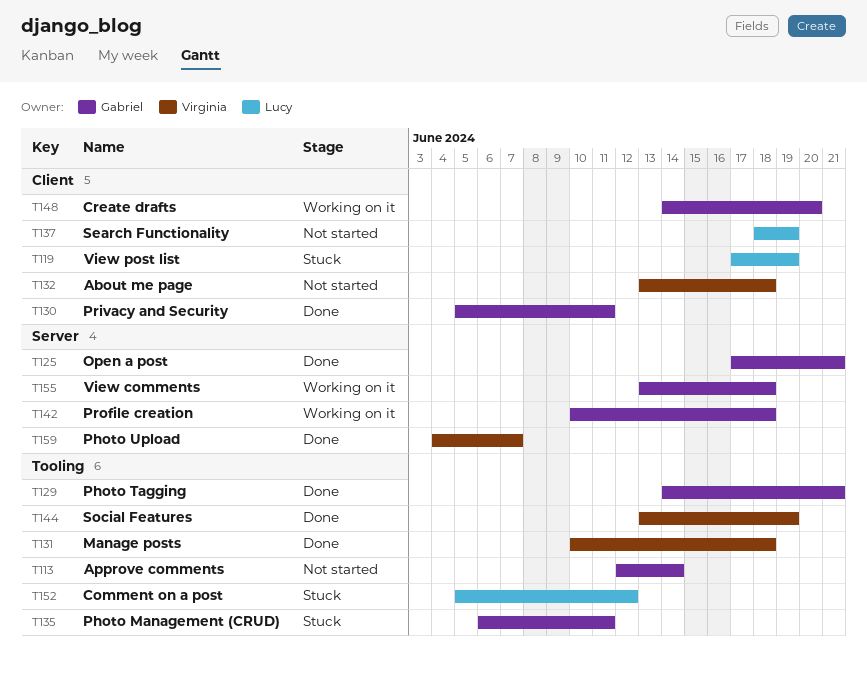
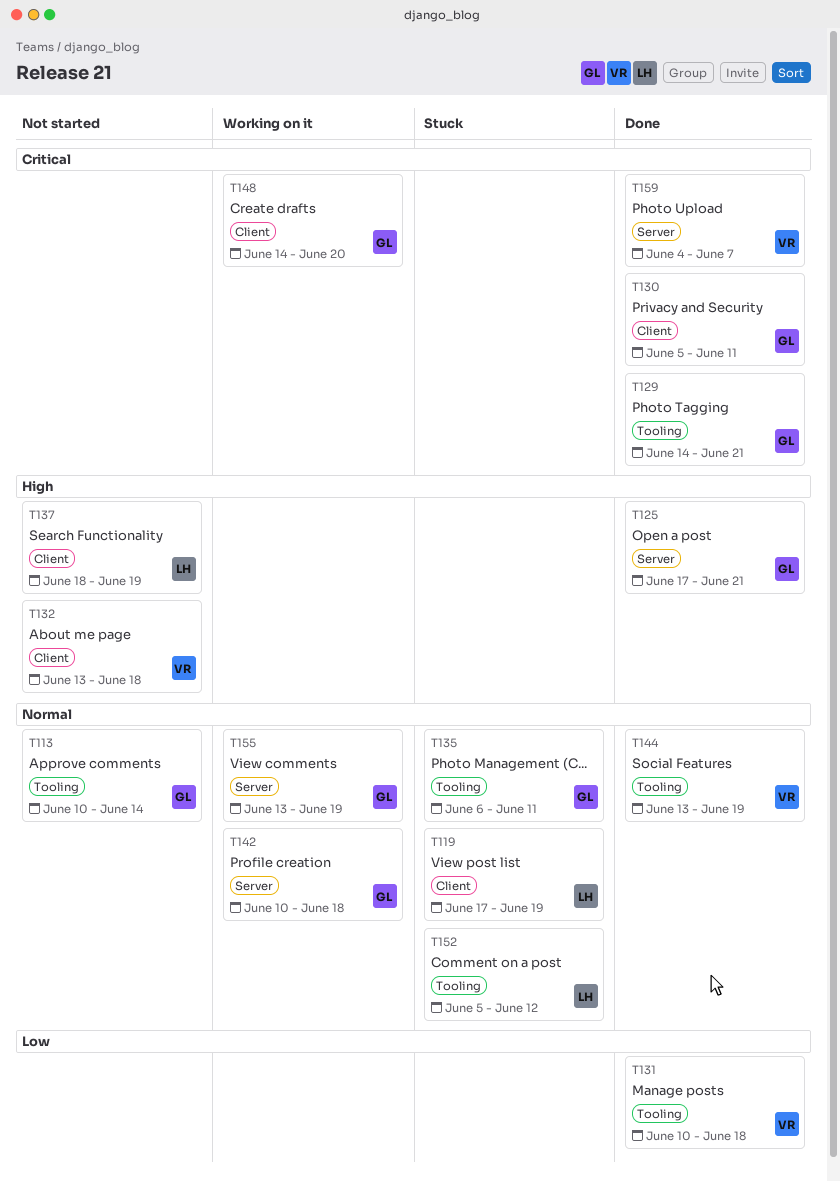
T113, start: Jun 12 -> Jun 10
T155, due: Jun 18 -> Jun 19

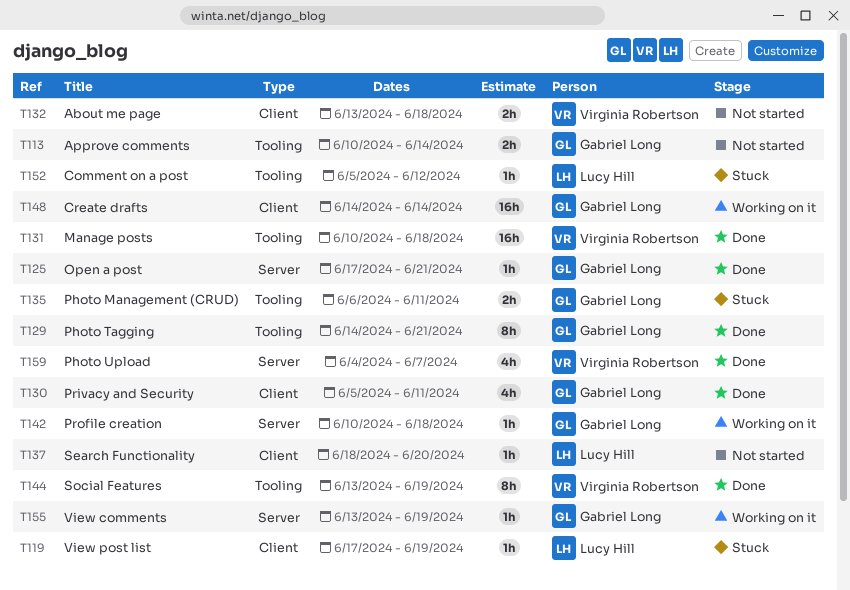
T137, due: Jun 19 -> Jun 20
T148, due: Jun 20 -> Jun 14

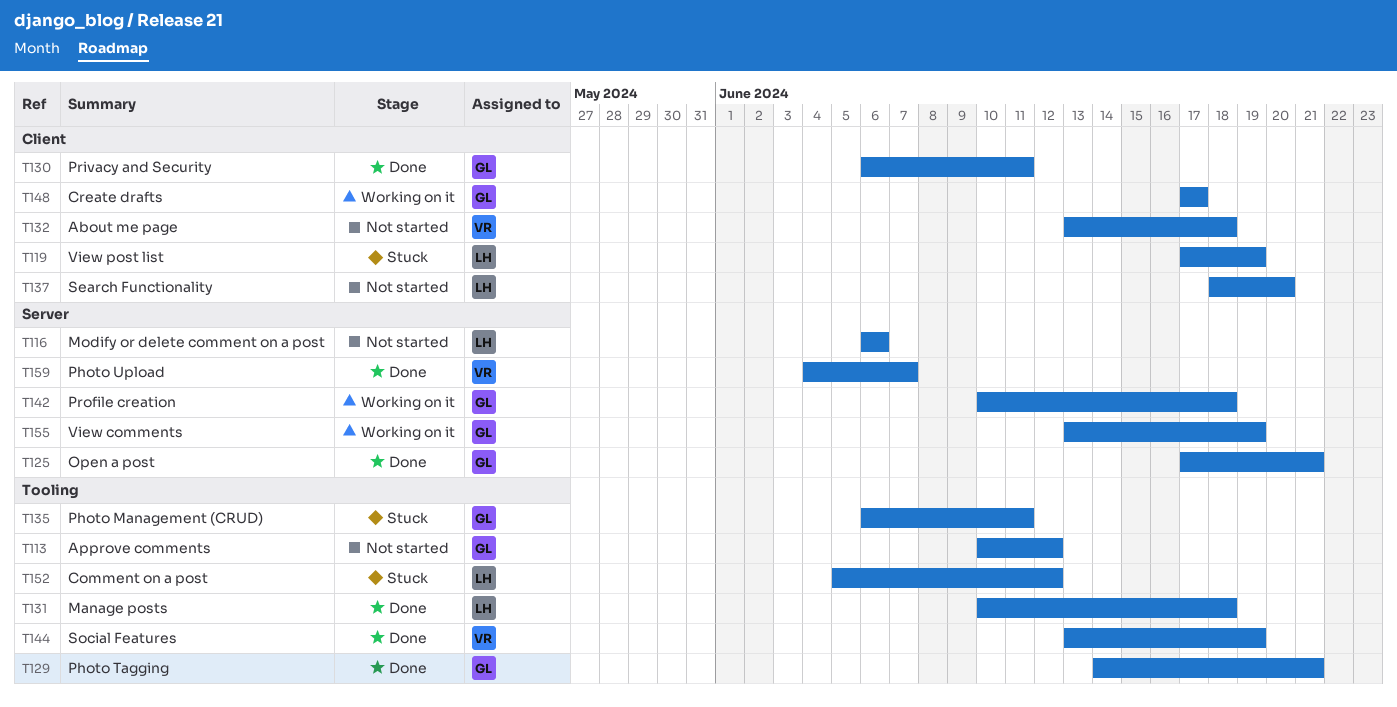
T113, due: Jun 14 -> Jun 12
T116: none -> present
T130, start: Jun 5 -> Jun 6
T131, owner: Virginia Robertson -> Lucy Hill
T148, start: Jun 14 -> Jun 17
T148, due: Jun 14 -> Jun 17

